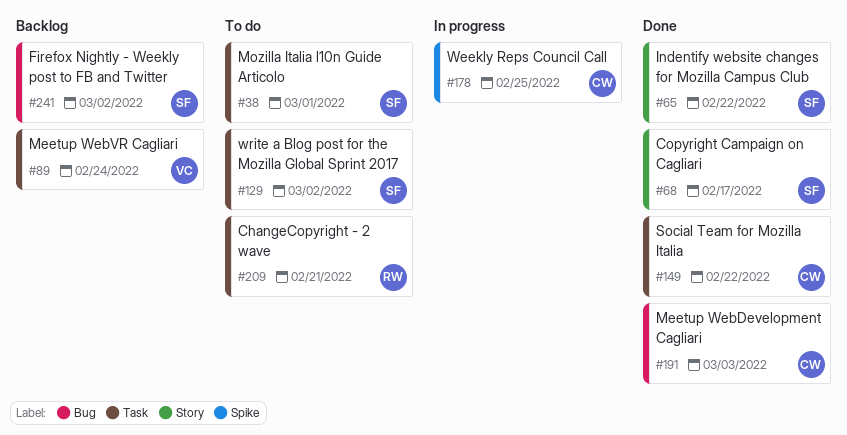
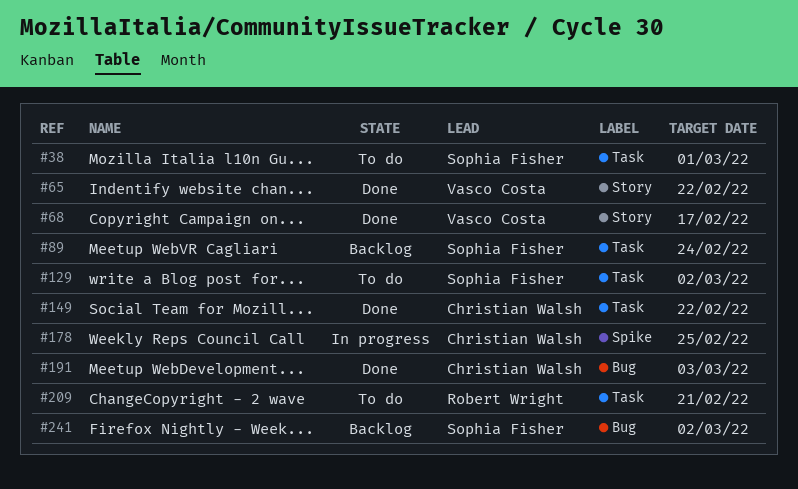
#65, owner: Sophia Fisher -> Vasco Costa
#68, owner: Sophia Fisher -> Vasco Costa
#89, owner: Vasco Costa -> Sophia Fisher

